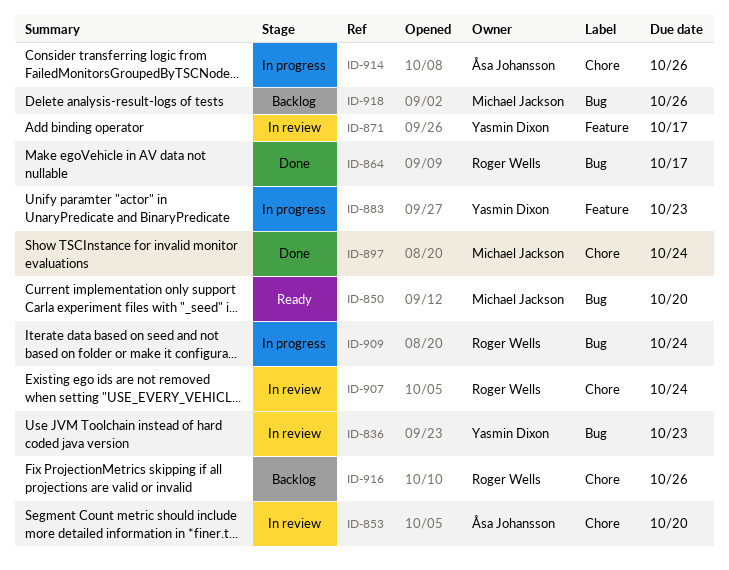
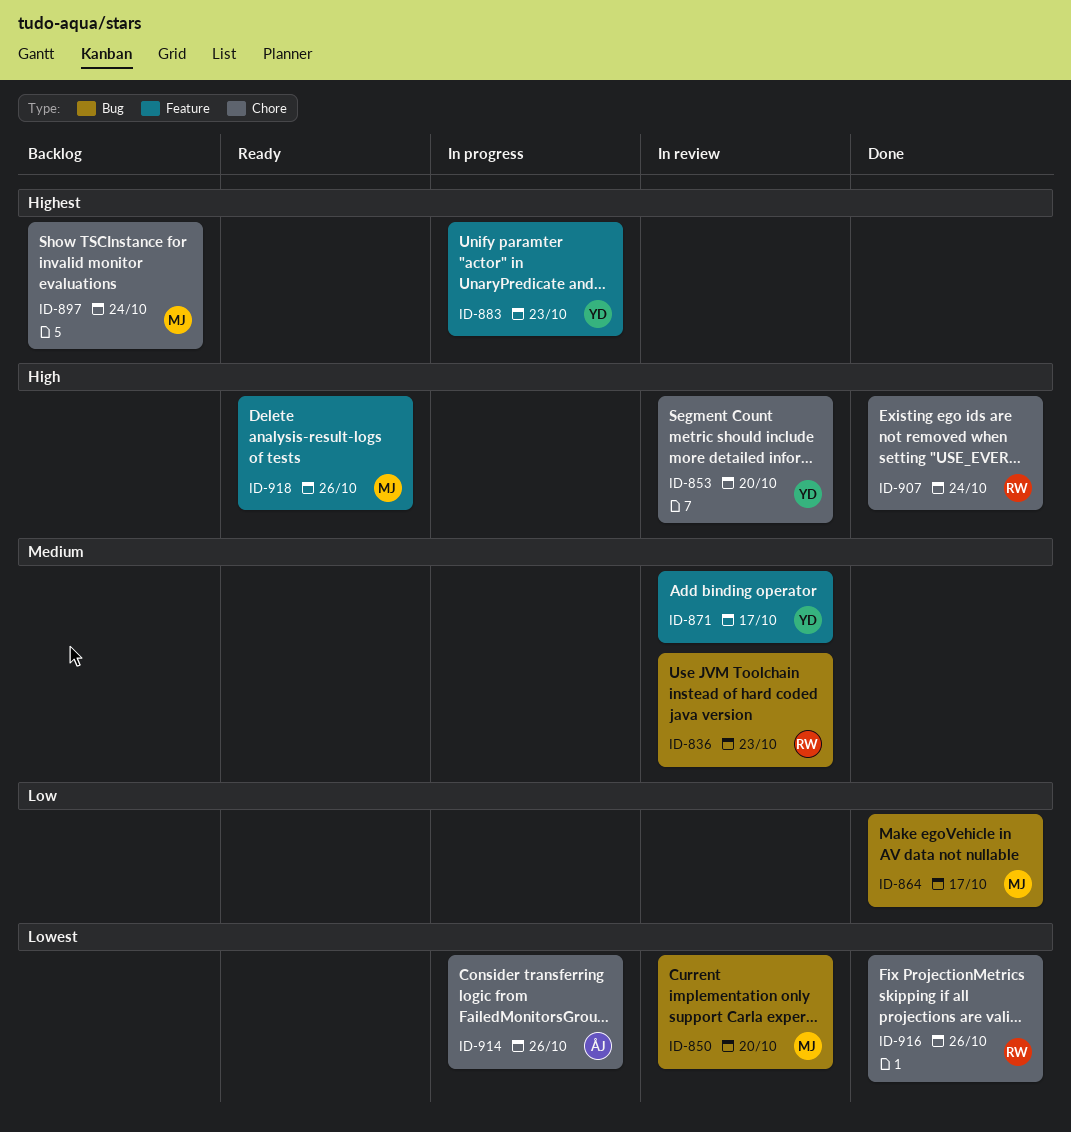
ID-836, owner: Yasmin Dixon -> Roger Wells
ID-850, status: Ready -> In review
ID-853, owner: Åsa Johansson -> Yasmin Dixon
ID-864, owner: Roger Wells -> Michael Jackson
ID-897, status: Done -> Backlog
ID-907, status: In review -> Done
ID-909: present -> none
ID-916, status: Backlog -> Done
ID-918, status: Backlog -> Ready
ID-918, label: Bug -> Feature

